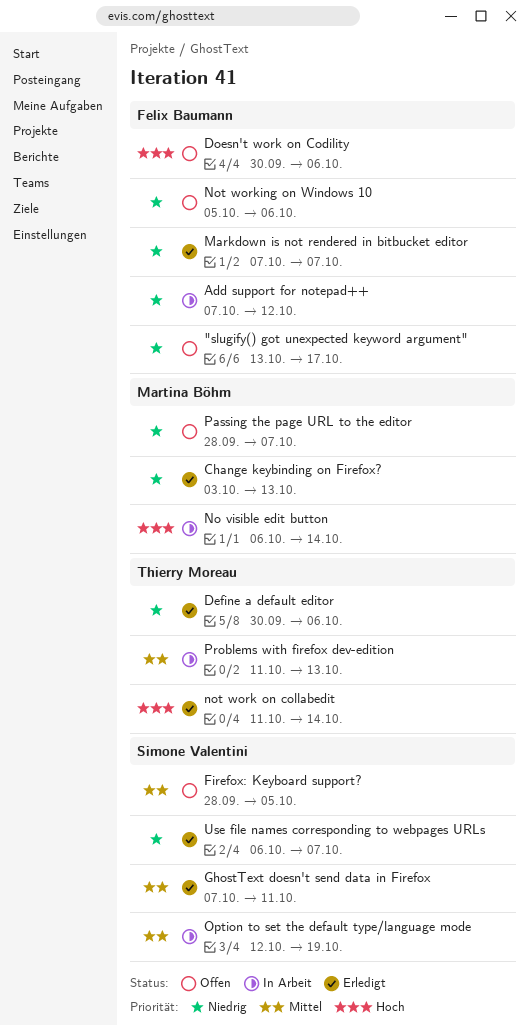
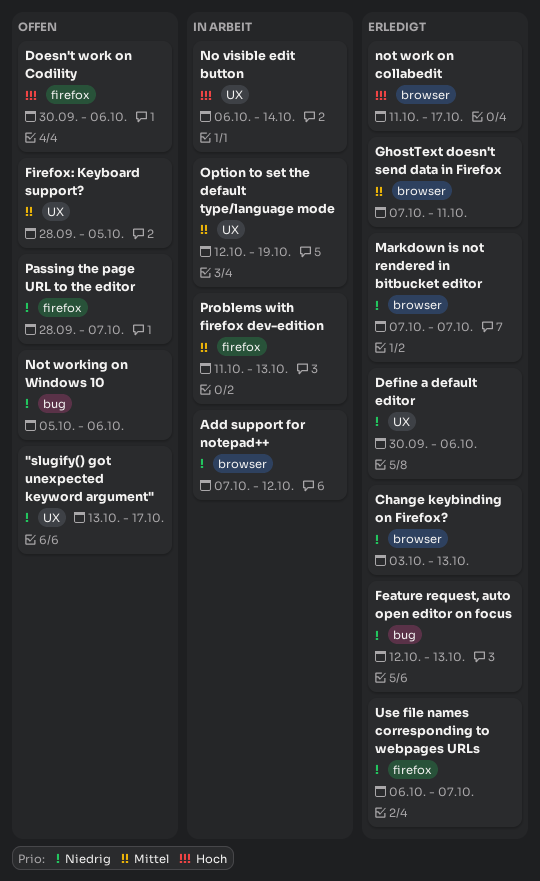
Feature request, auto open editor on focus: none -> present
not work on collabedit, due: Oct 14 -> Oct 17

